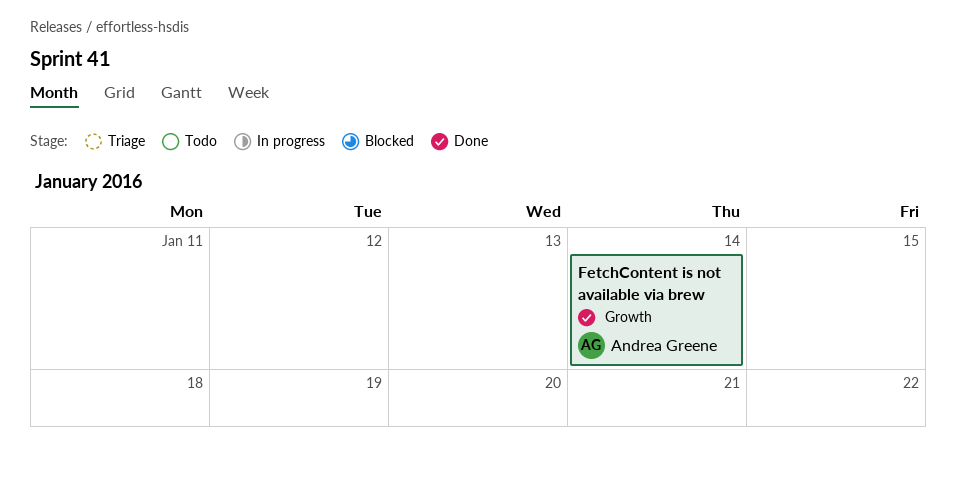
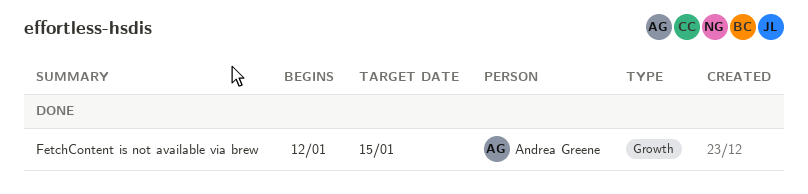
FetchContent is not available via brew, due: Jan 14 -> Jan 15

